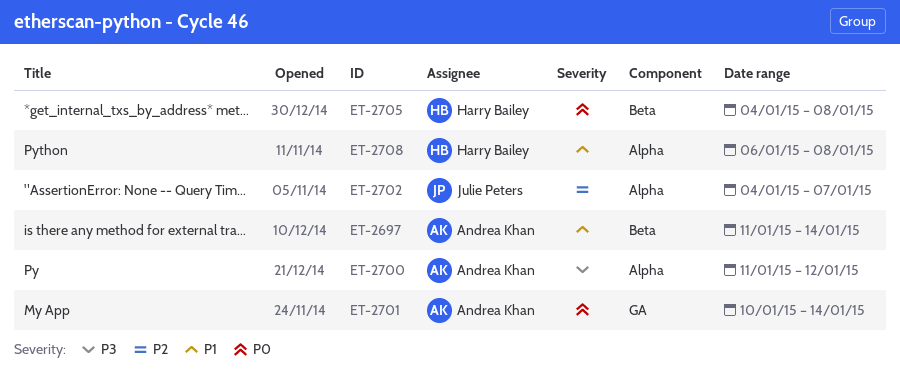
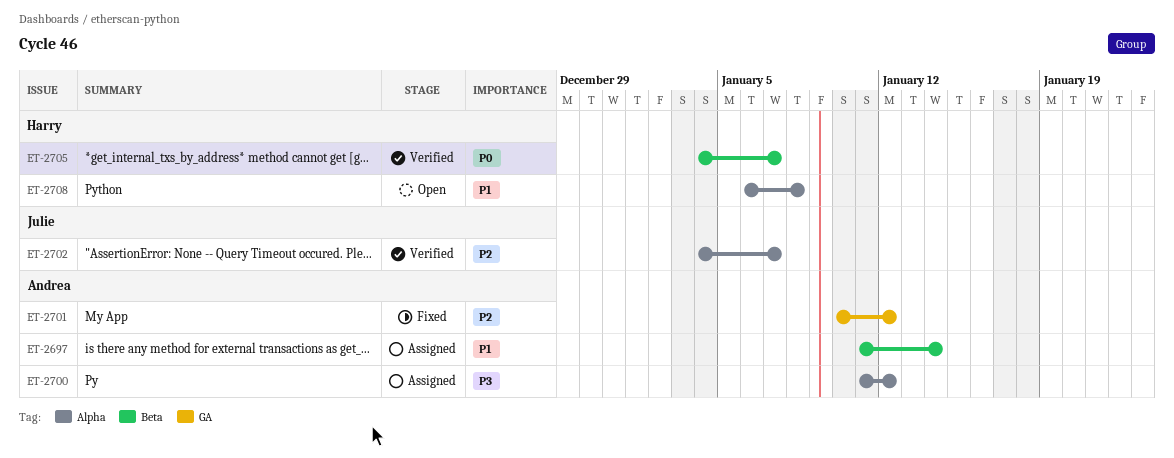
ET-2701, priority: P0 -> P2
ET-2701, due: Jan 14 -> Jan 12
ET-2705, due: Jan 8 -> Jan 7

